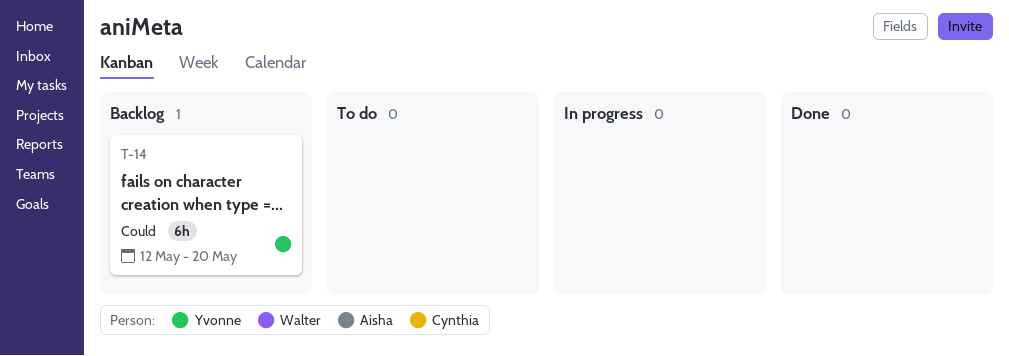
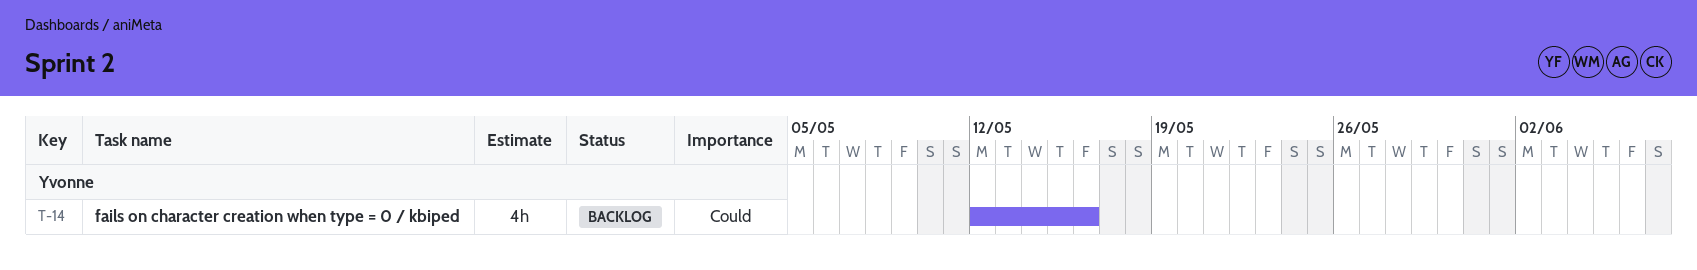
T-14, estimate: 6h -> 4h
T-14, due: May 20 -> May 16

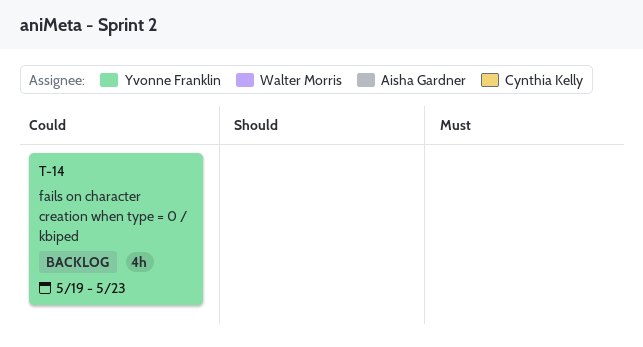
T-14, start: May 12 -> May 19
T-14, due: May 16 -> May 23

